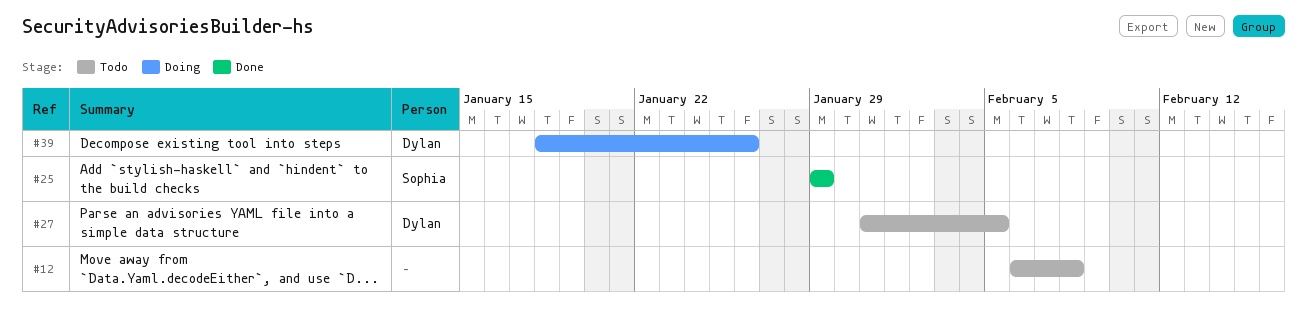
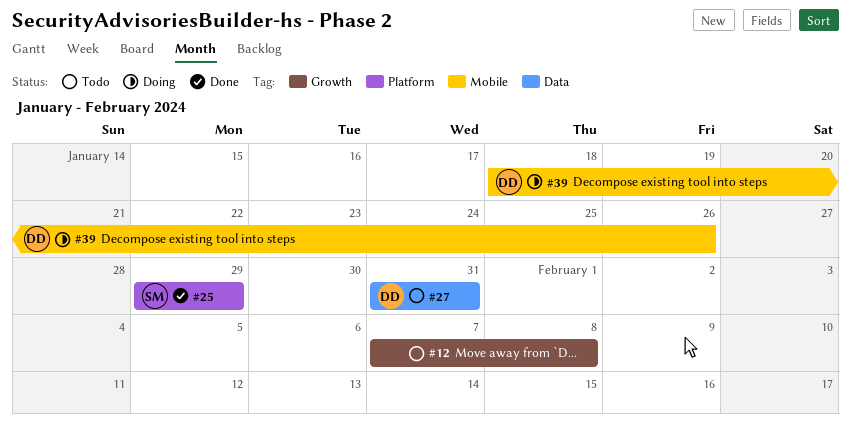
#12, start: Feb 6 -> Feb 7
#27, due: Feb 5 -> Jan 31

